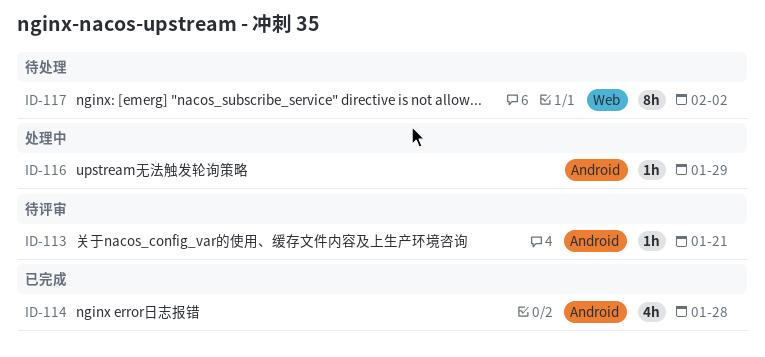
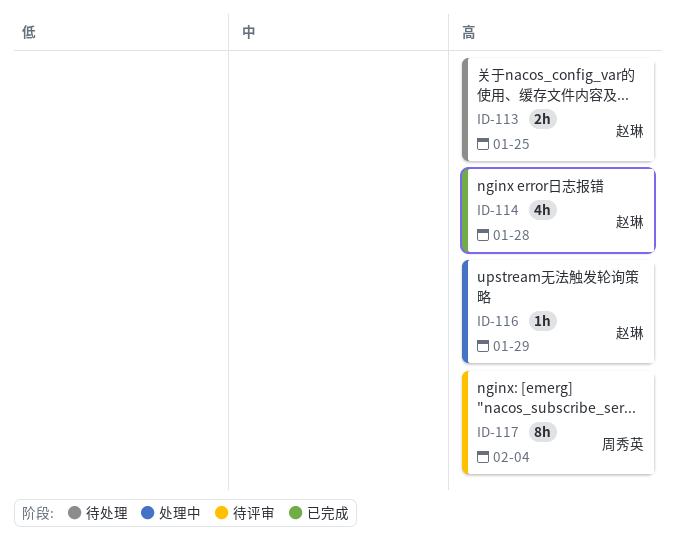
ID-113, status: 待评审 -> 待处理
ID-113, estimate: 1h -> 2h
ID-113, due: Jan 21 -> Jan 25
ID-117, status: 待处理 -> 待评审
ID-117, due: Feb 2 -> Feb 4

